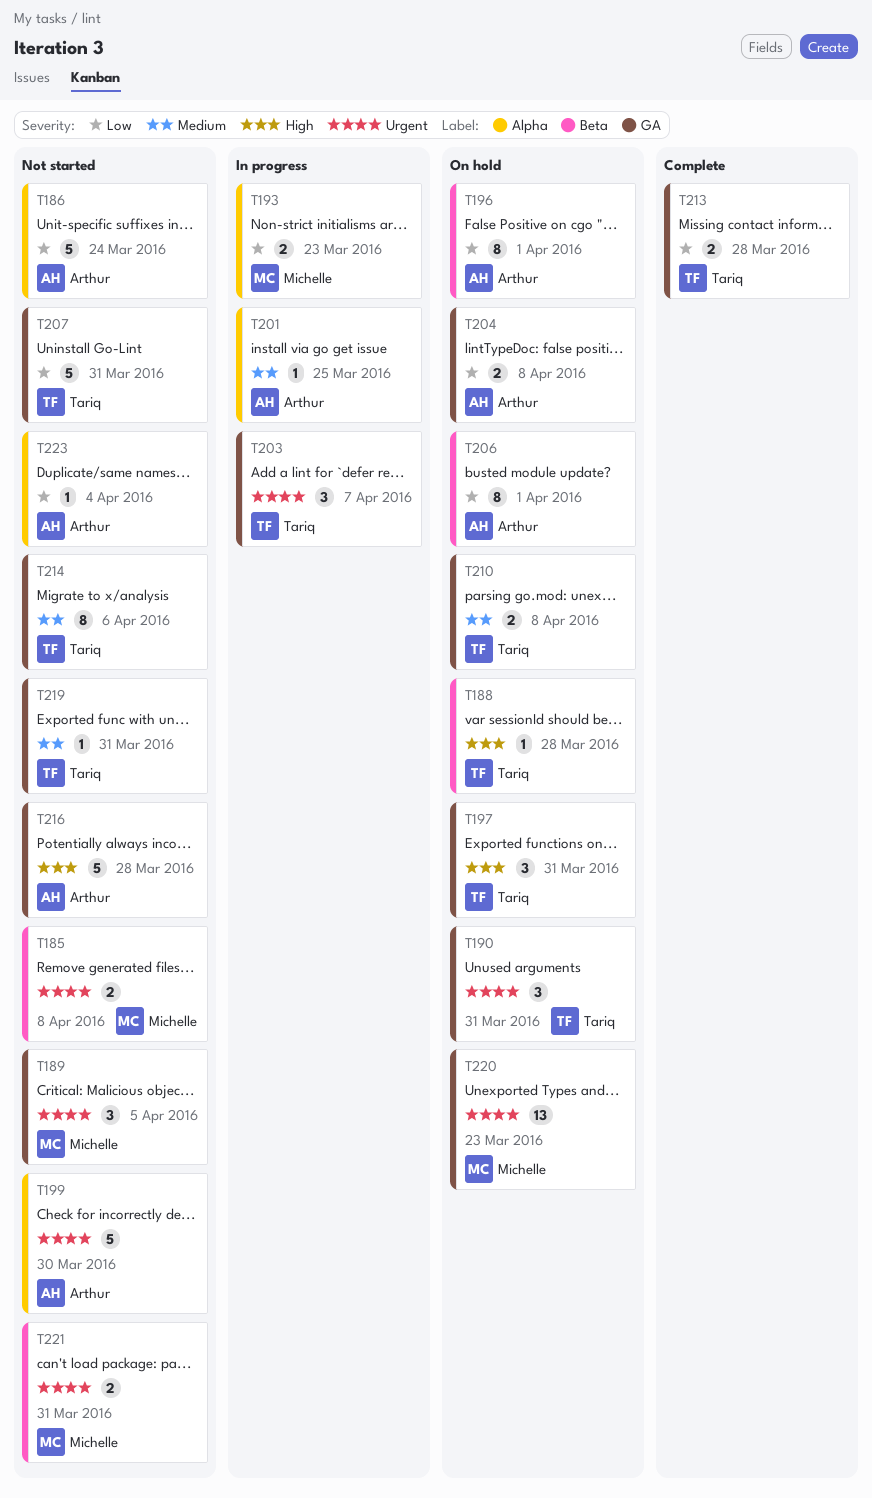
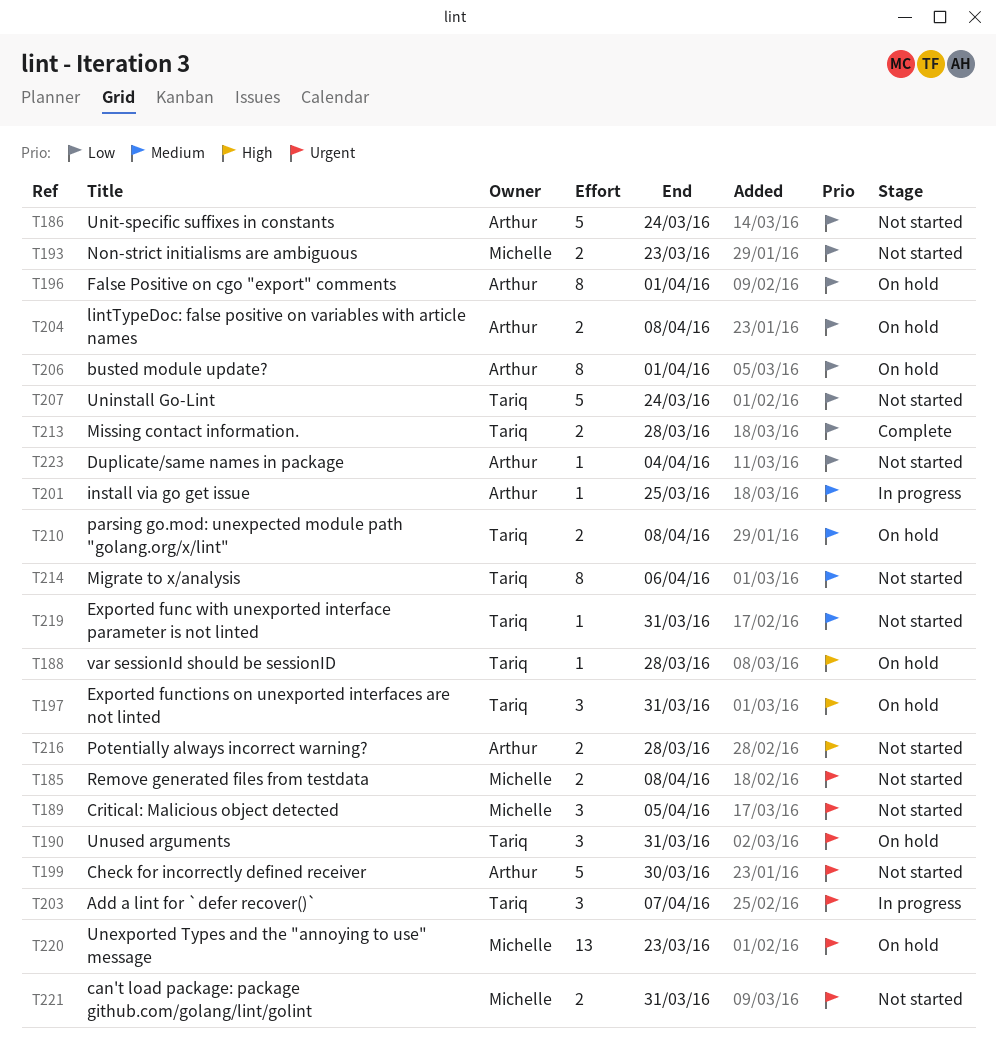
T193, status: In progress -> Not started
T207, due: Mar 31 -> Mar 24
T216, estimate: 5 -> 2

